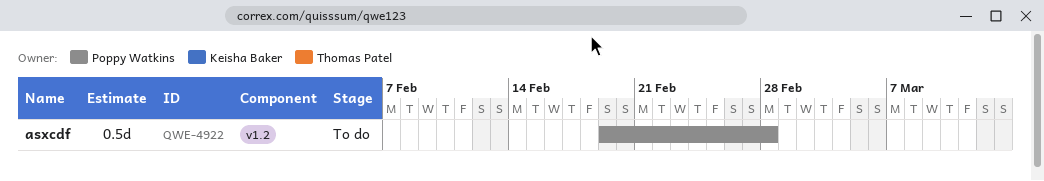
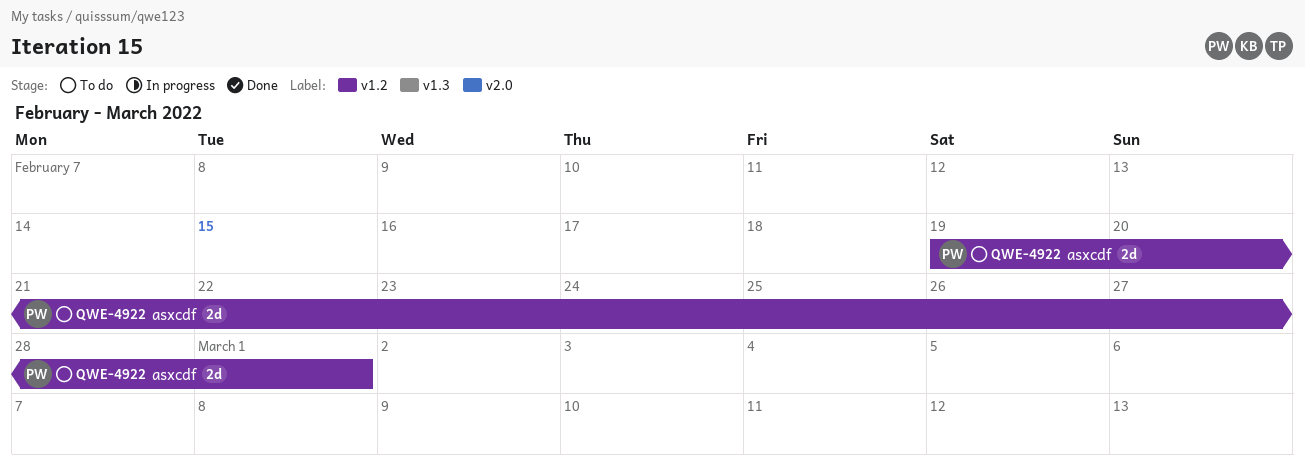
QWE-4922, estimate: 0.5d -> 2d
QWE-4922, due: Feb 28 -> Mar 1

